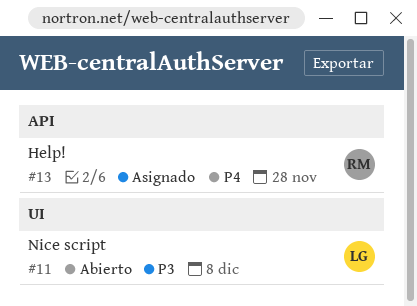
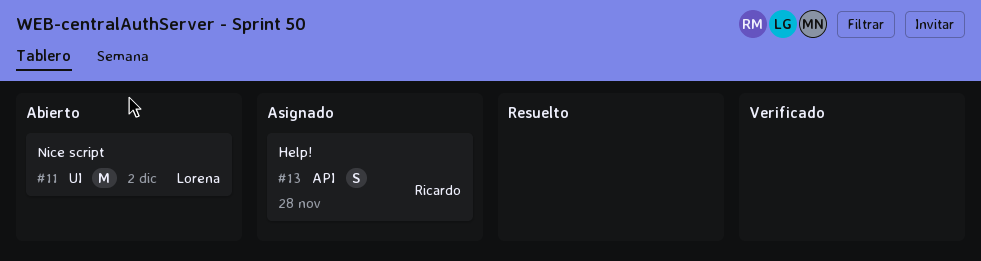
#11, due: Dec 8 -> Dec 2

